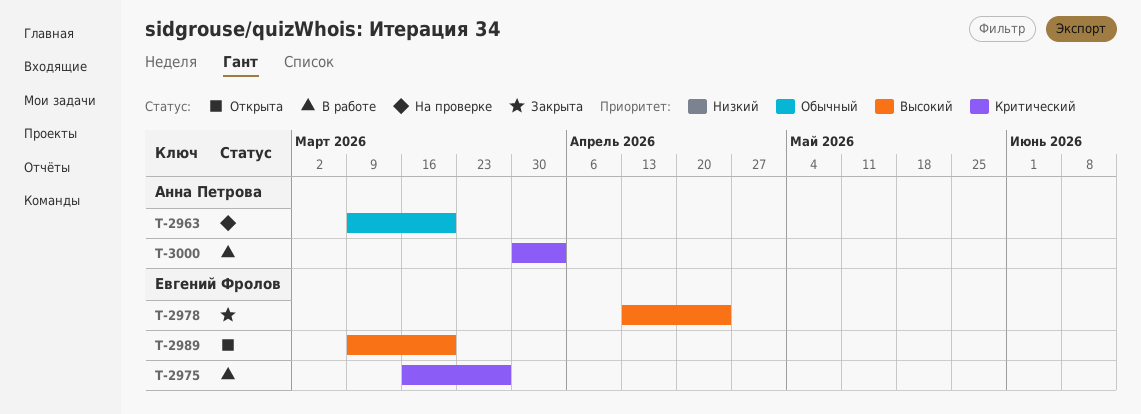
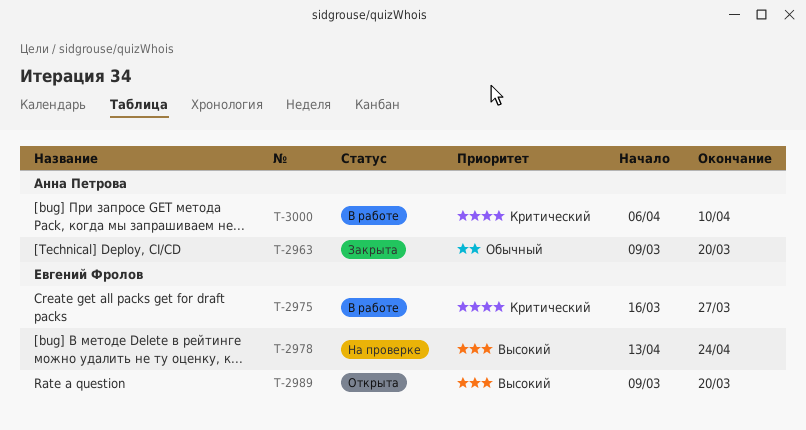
T-2963, status: На проверке -> Закрыта
T-2978, status: Закрыта -> На проверке
T-3000, start: Mar 30 -> Apr 6
T-3000, due: Apr 3 -> Apr 10

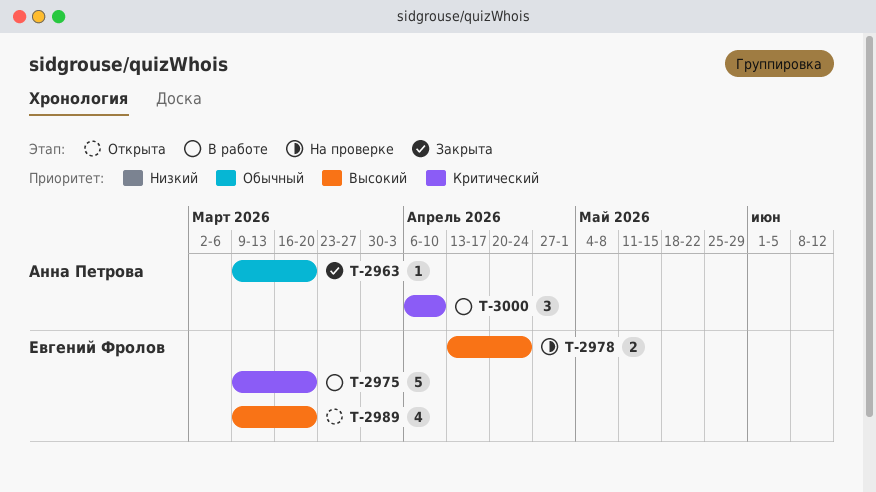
T-2975, start: Mar 16 -> Mar 9
T-2975, due: Mar 27 -> Mar 20

